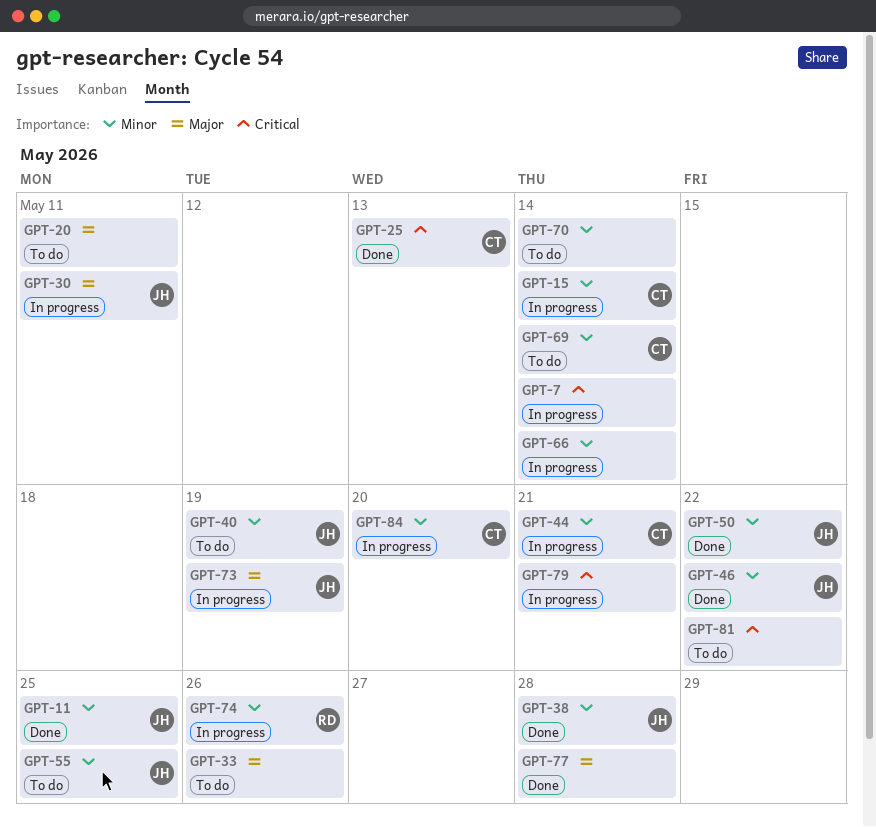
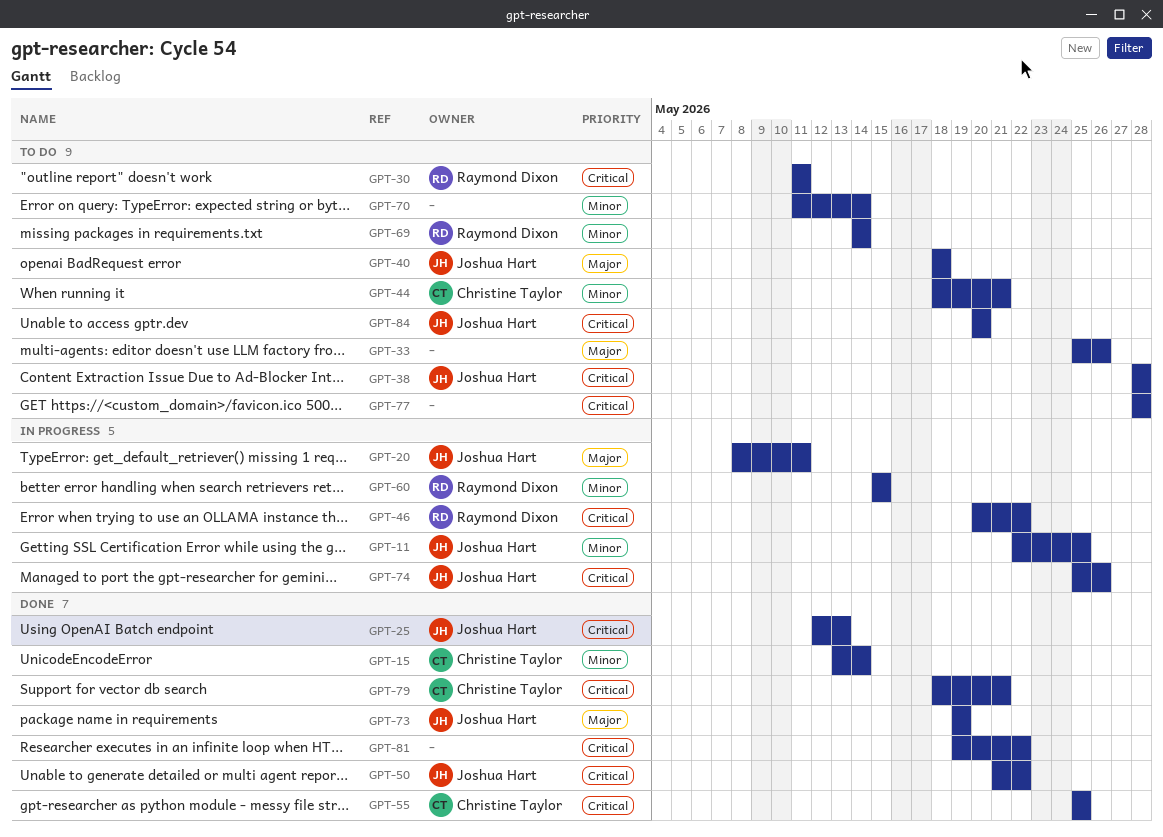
GPT-7: present -> none
GPT-11, status: Done -> In progress
GPT-15, status: In progress -> Done
GPT-20, status: To do -> In progress
GPT-20, owner: none -> Joshua Hart
GPT-25, owner: Christine Taylor -> Joshua Hart
GPT-30, status: In progress -> To do
GPT-30, owner: Joshua Hart -> Raymond Dixon
GPT-30, priority: Major -> Critical
GPT-38, status: Done -> To do
GPT-38, priority: Minor -> Critical
GPT-40, priority: Minor -> Major
GPT-40, due: May 19 -> May 18
GPT-44, status: In progress -> To do
GPT-46, status: Done -> In progress
GPT-46, owner: Joshua Hart -> Raymond Dixon
GPT-46, priority: Minor -> Critical
GPT-50, priority: Minor -> Critical
GPT-55, status: To do -> Done
GPT-55, owner: Joshua Hart -> Christine Taylor
GPT-55, priority: Minor -> Critical
GPT-60: none -> present
GPT-66: present -> none
GPT-69, owner: Christine Taylor -> Raymond Dixon
GPT-73, status: In progress -> Done
GPT-74, owner: Raymond Dixon -> Joshua Hart
GPT-74, priority: Minor -> Critical
GPT-77, status: Done -> To do
GPT-77, priority: Major -> Critical
GPT-79, status: In progress -> Done
GPT-79, owner: none -> Christine Taylor
GPT-81, status: To do -> Done
GPT-84, status: In progress -> To do
GPT-84, owner: Christine Taylor -> Joshua Hart
GPT-84, priority: Minor -> Critical

